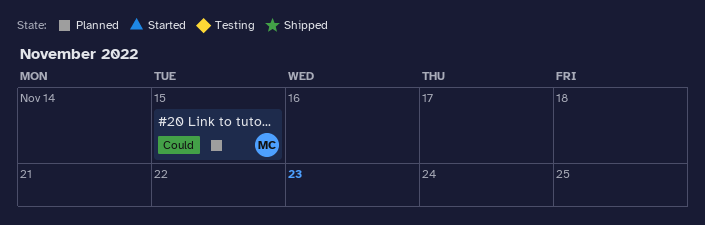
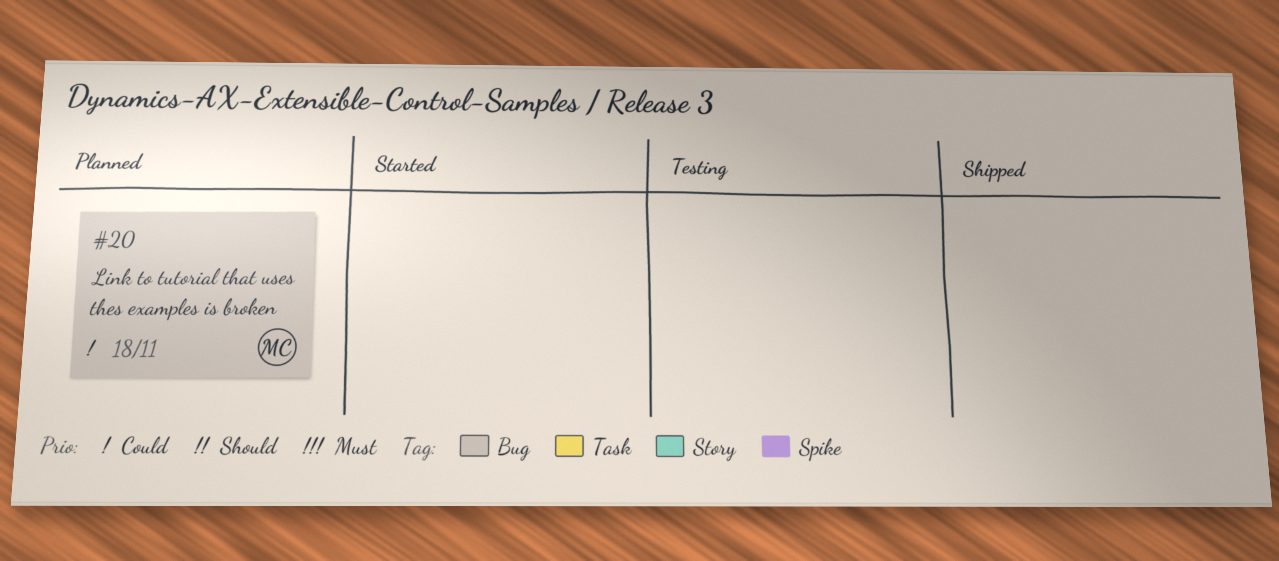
#20, due: Nov 15 -> Nov 18

